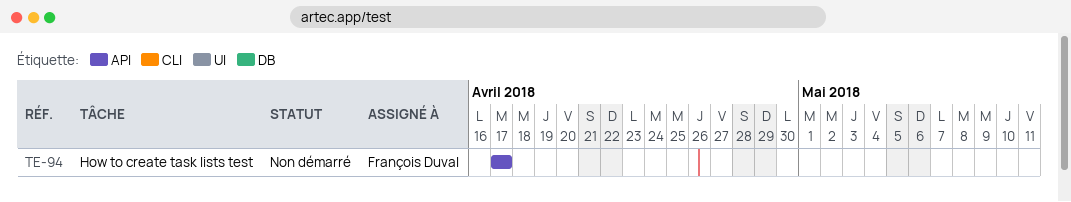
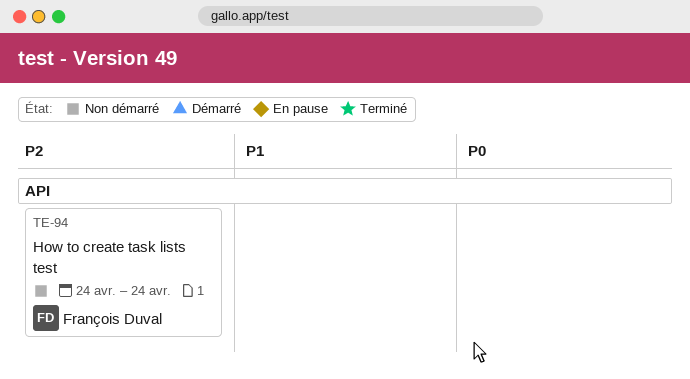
TE-94, start: Apr 17 -> Apr 24
TE-94, due: Apr 17 -> Apr 24

